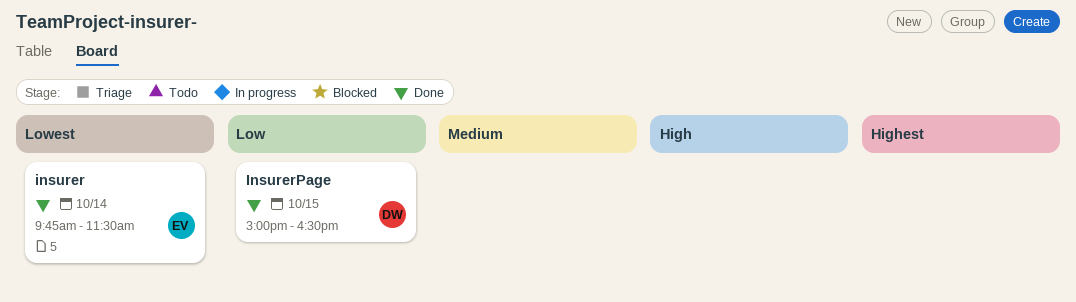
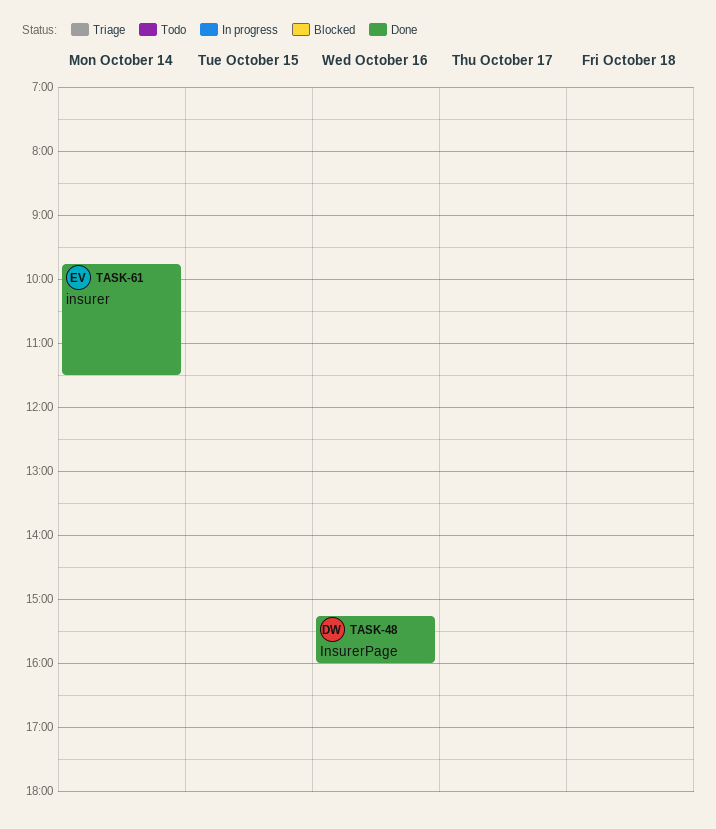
InsurerPage, day: Oct 15 -> Oct 16
InsurerPage, begins: 15:00 -> 15:15
InsurerPage, ends: 16:30 -> 16:00

